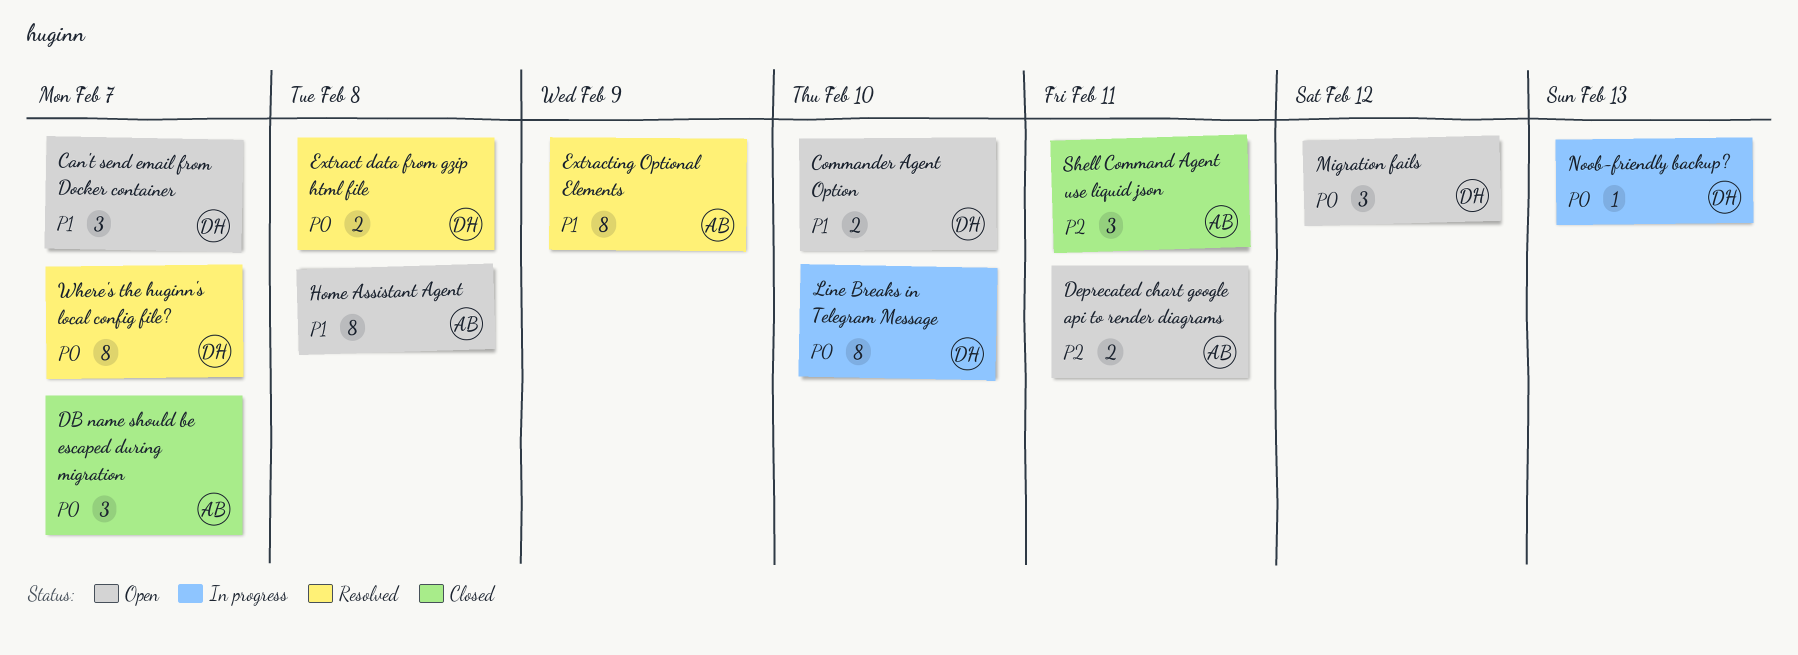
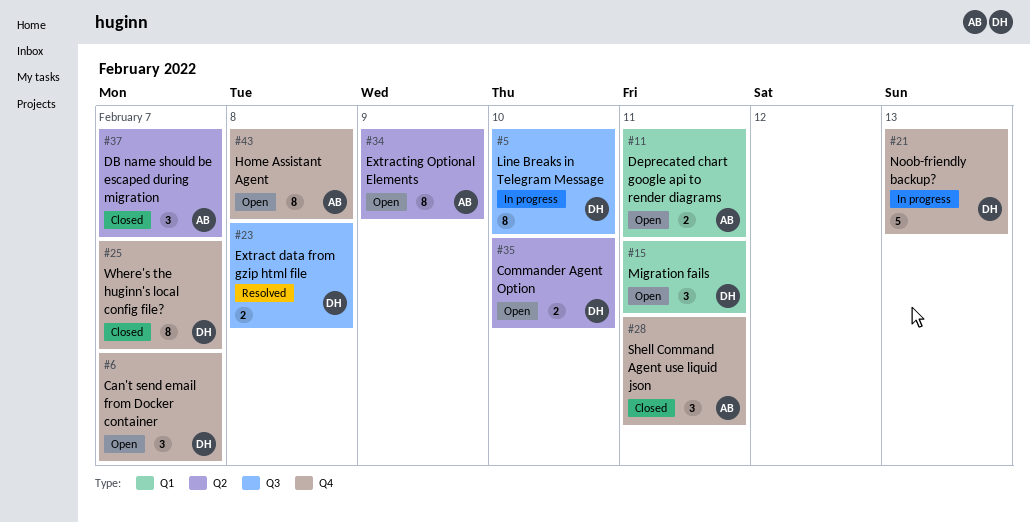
Extracting Optional Elements, status: Resolved -> Open
Migration fails, due: Feb 12 -> Feb 11
Noob-friendly backup?, estimate: 1 -> 5
Where's the huginn's local config file?, status: Resolved -> Closed

